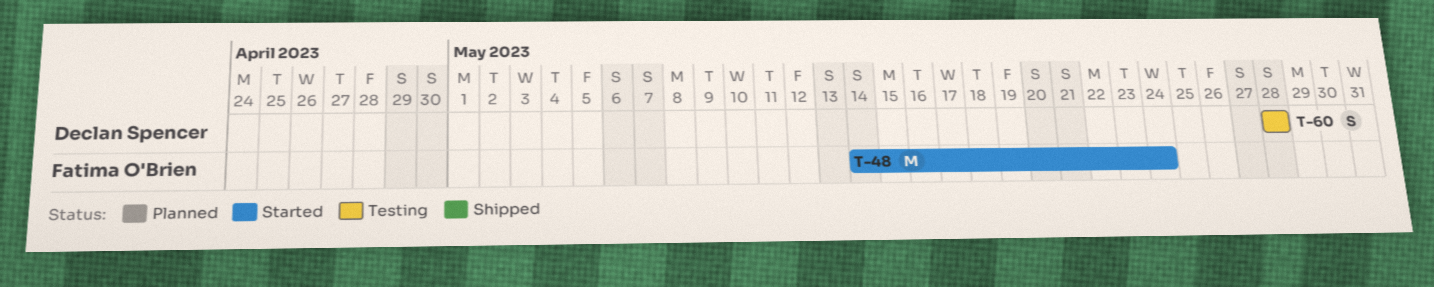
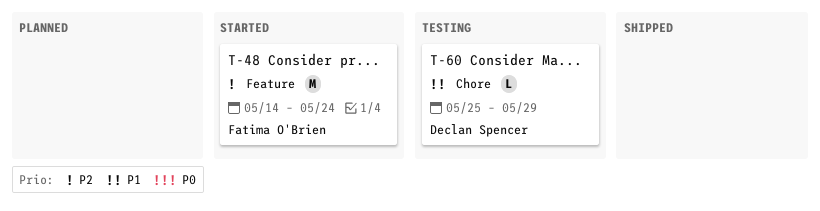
T-60, estimate: S -> L
T-60, start: May 28 -> May 25
T-60, due: May 28 -> May 29

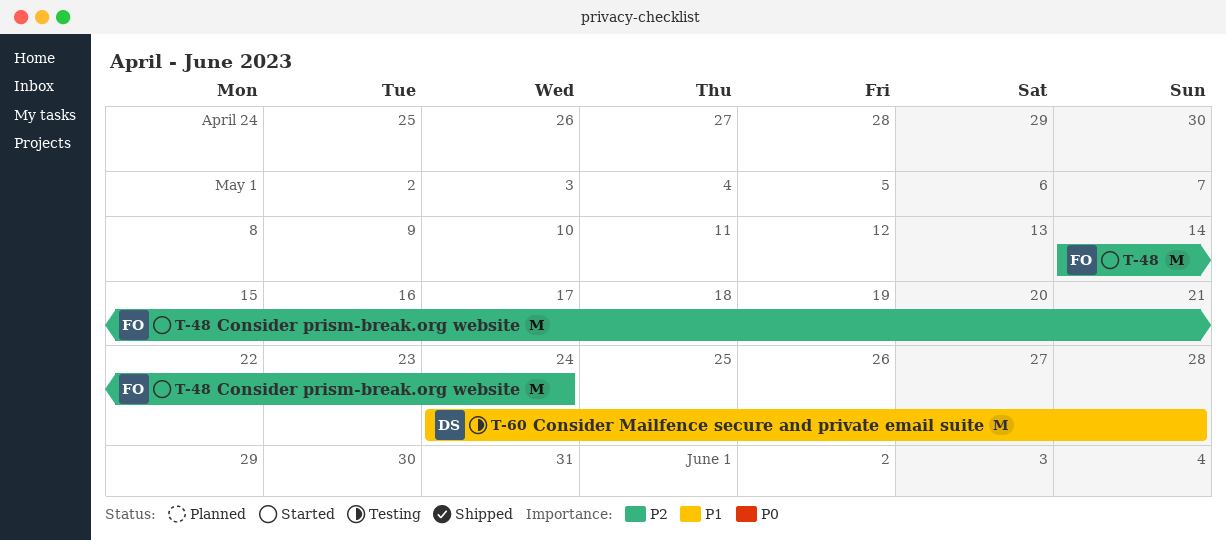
T-60, estimate: L -> M
T-60, start: May 25 -> May 24
T-60, due: May 29 -> May 28

